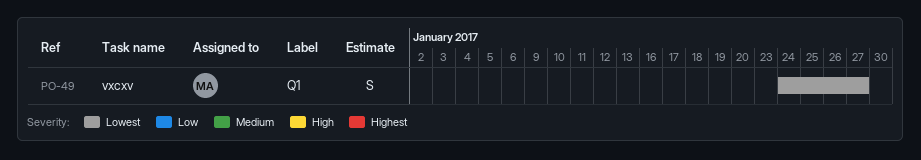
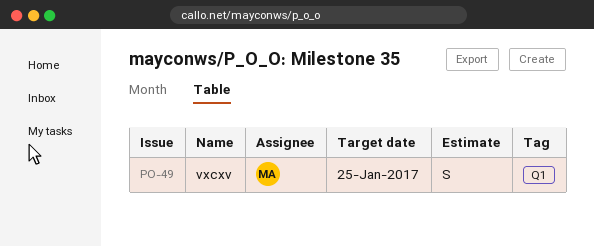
PO-49, due: Jan 27 -> Jan 25

